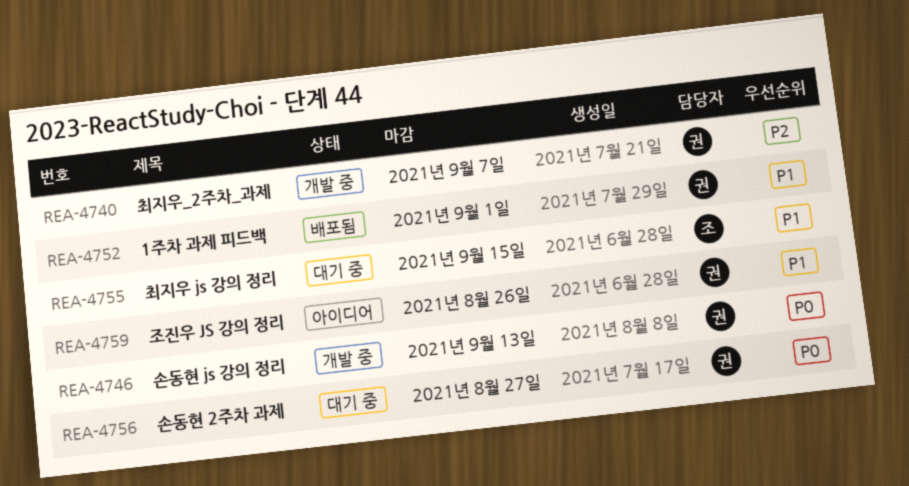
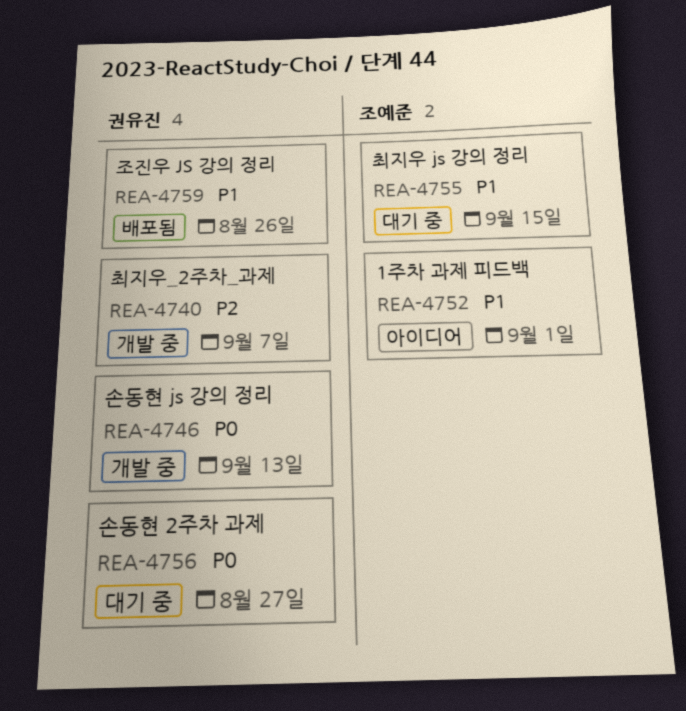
REA-4752, status: 배포됨 -> 아이디어
REA-4752, owner: 권유진 -> 조예준
REA-4759, status: 아이디어 -> 배포됨

